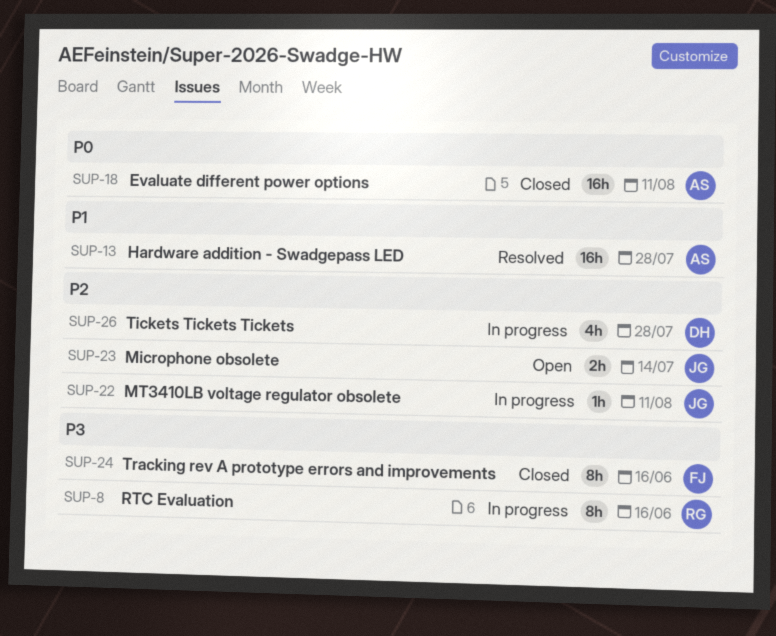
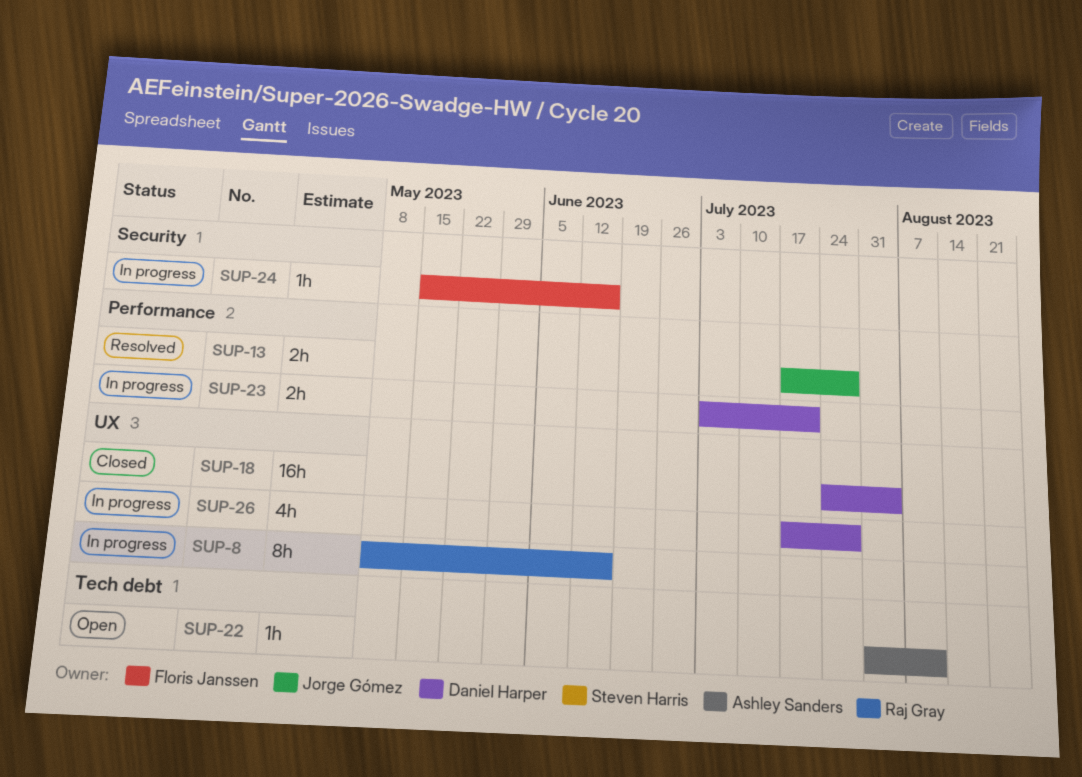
SUP-13, owner: Ashley Sanders -> Jorge Gómez
SUP-13, estimate: 16h -> 2h
SUP-18, owner: Ashley Sanders -> Daniel Harper
SUP-18, due: Aug 11 -> Aug 4
SUP-22, status: In progress -> Open
SUP-22, owner: Jorge Gómez -> Ashley Sanders
SUP-23, status: Open -> In progress
SUP-23, owner: Jorge Gómez -> Daniel Harper
SUP-23, due: Jul 14 -> Jul 21
SUP-24, status: Closed -> In progress
SUP-24, estimate: 8h -> 1h

